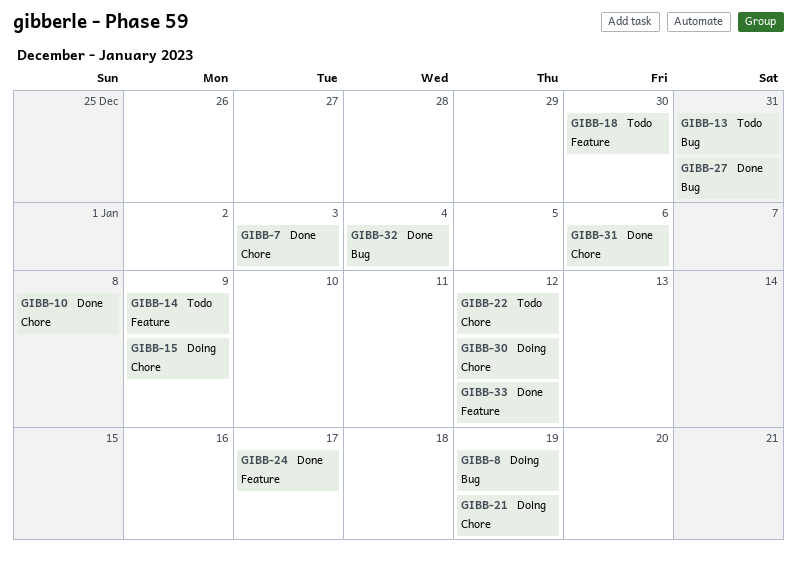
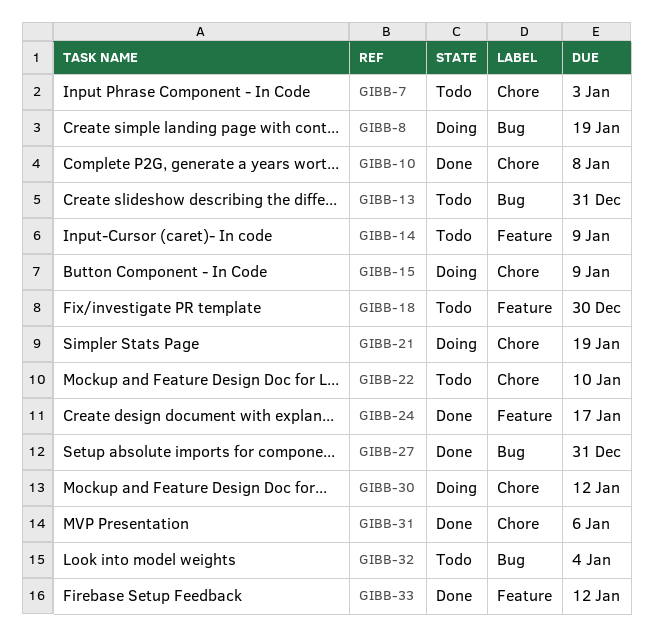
GIBB-7, status: Done -> Todo
GIBB-22, due: Jan 12 -> Jan 10
GIBB-32, status: Done -> Todo

